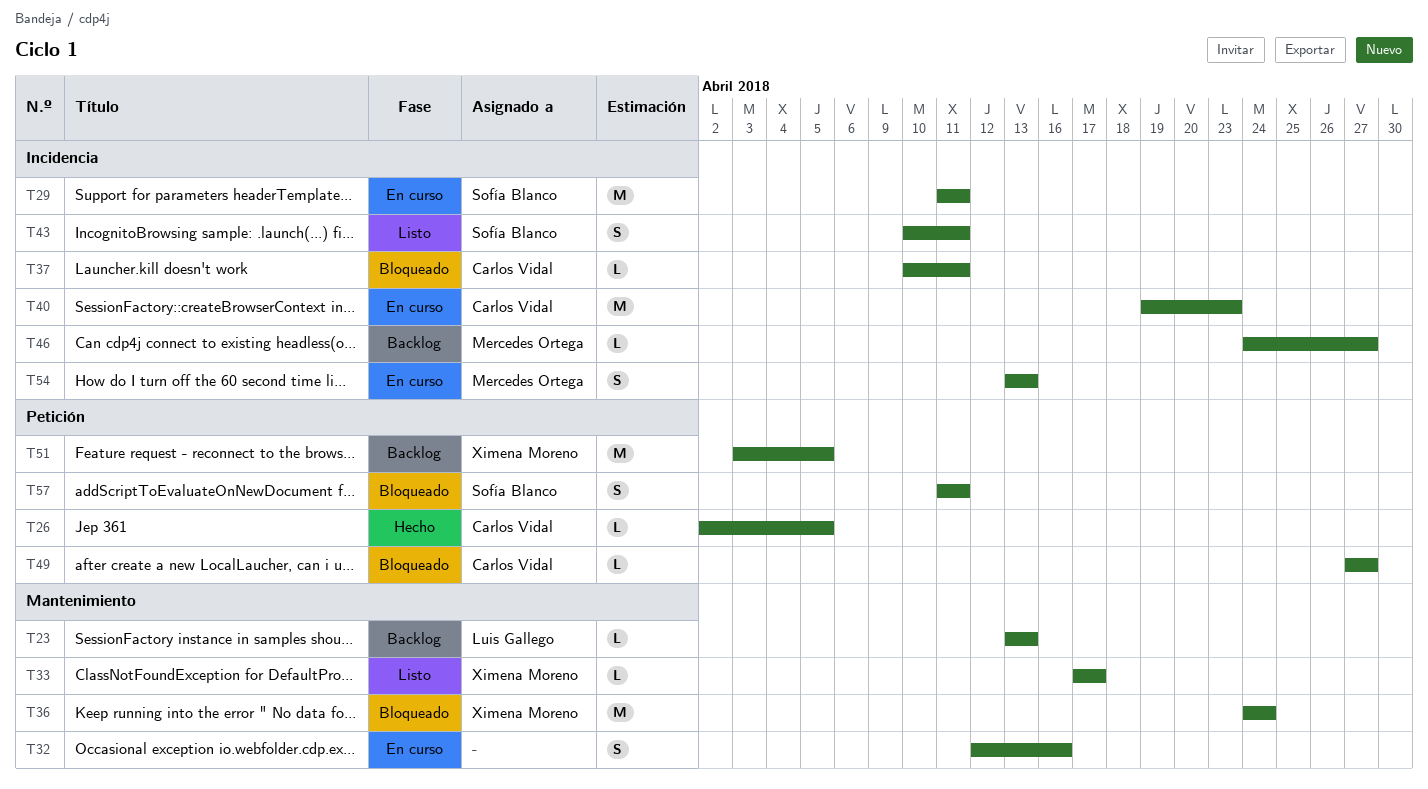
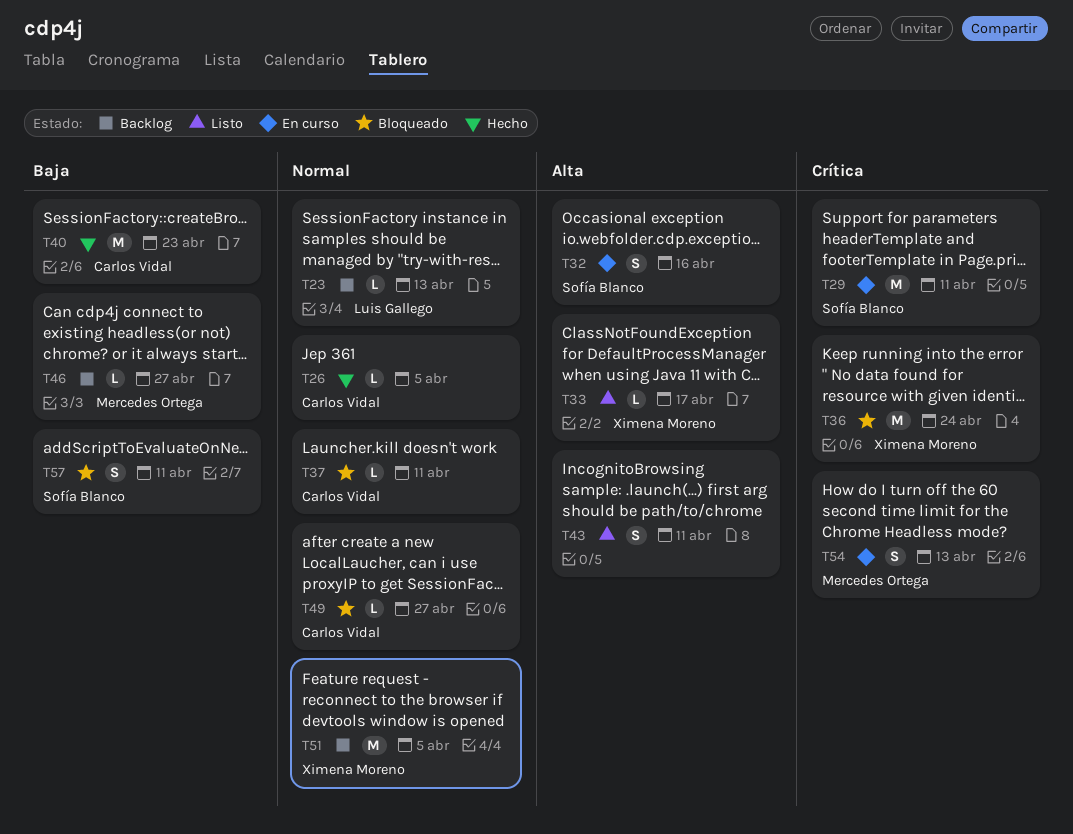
T32, owner: none -> Sofía Blanco
T40, status: En curso -> Hecho
T43, owner: Sofía Blanco -> none

